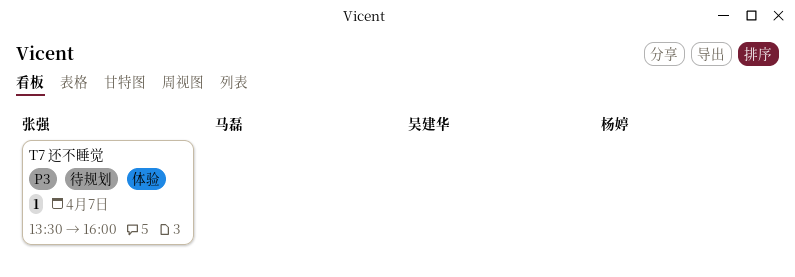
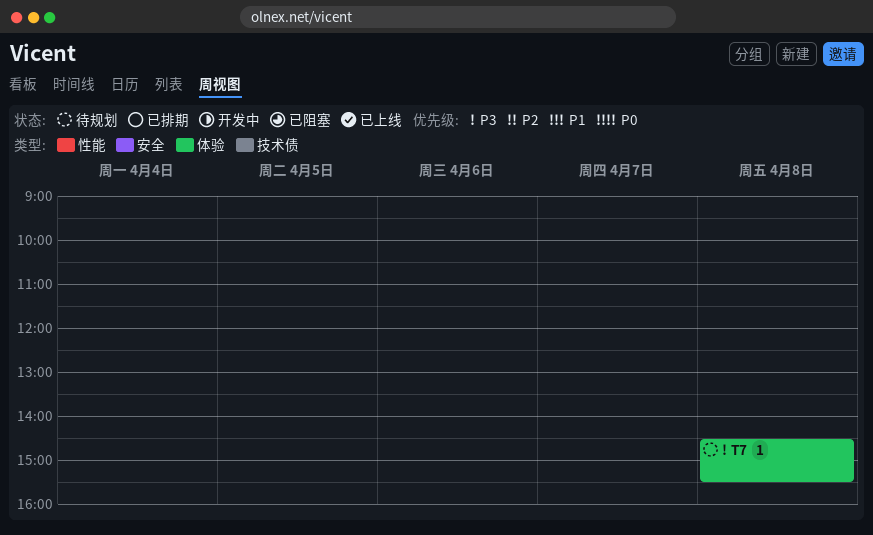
T7, day: Apr 7 -> Apr 8
T7, begins: 13:30 -> 14:30
T7, ends: 16:00 -> 15:30

